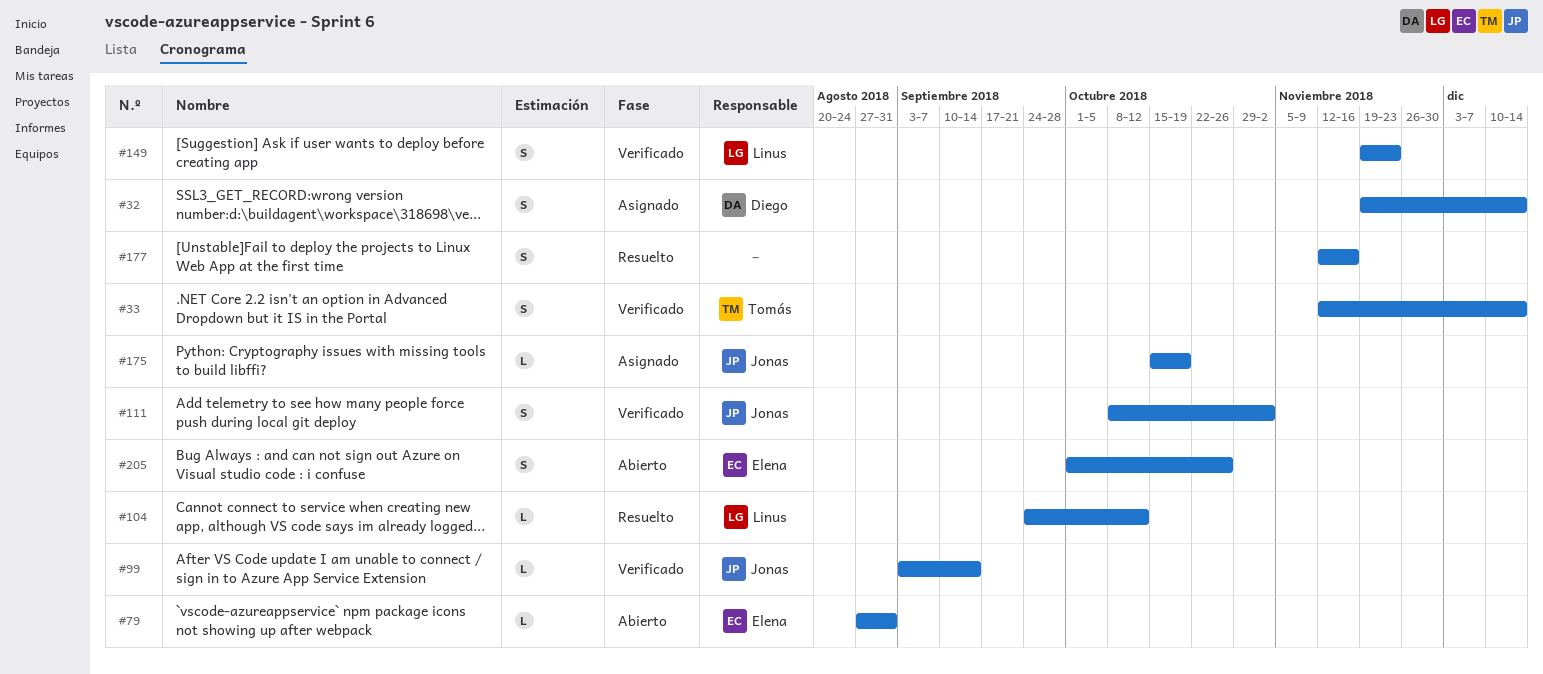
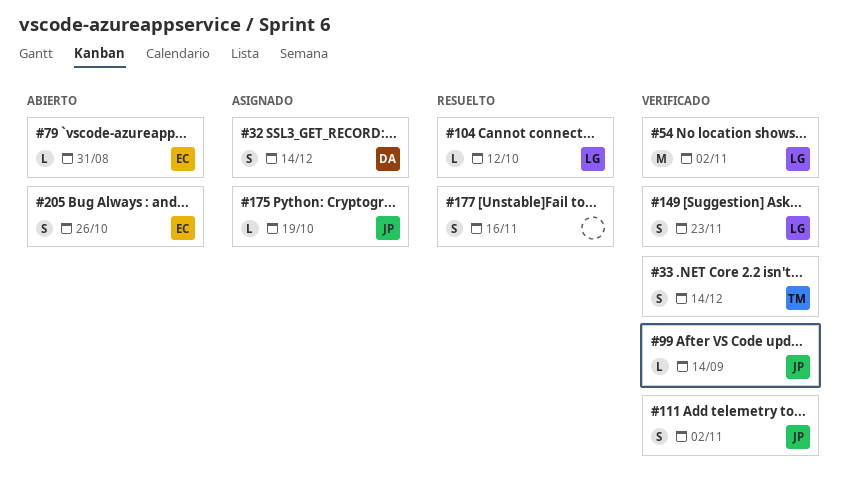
#54: none -> present

